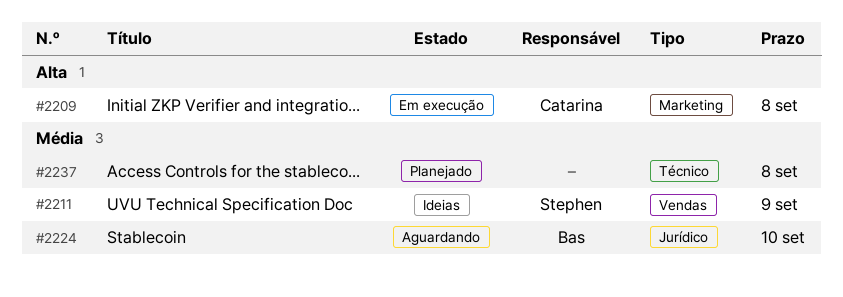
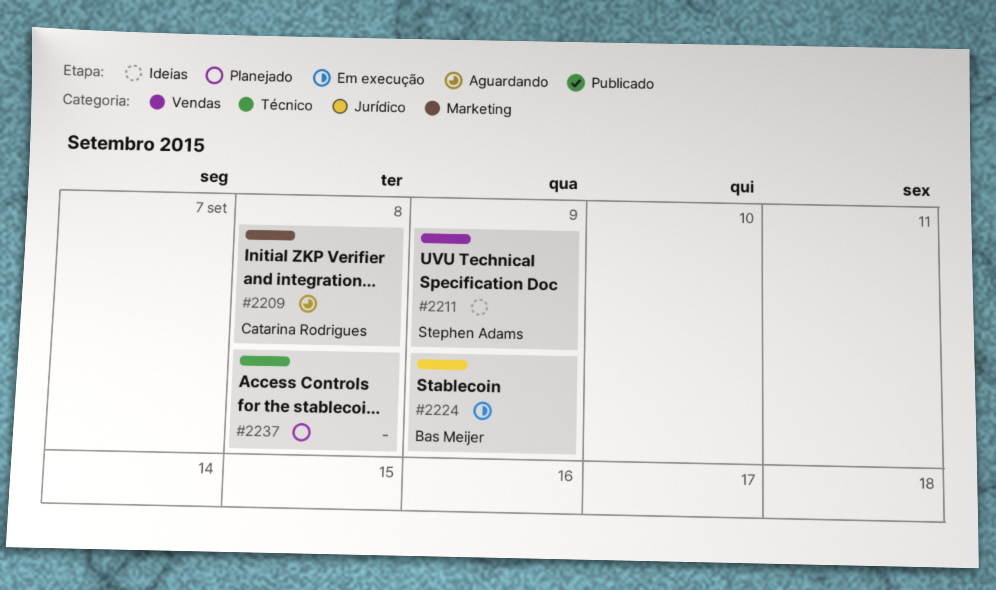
#2209, status: Em execução -> Aguardando
#2224, status: Aguardando -> Em execução
#2224, due: Sep 10 -> Sep 9

